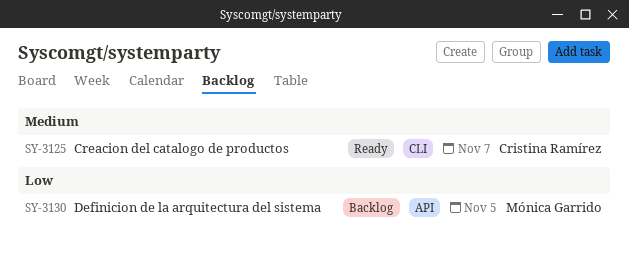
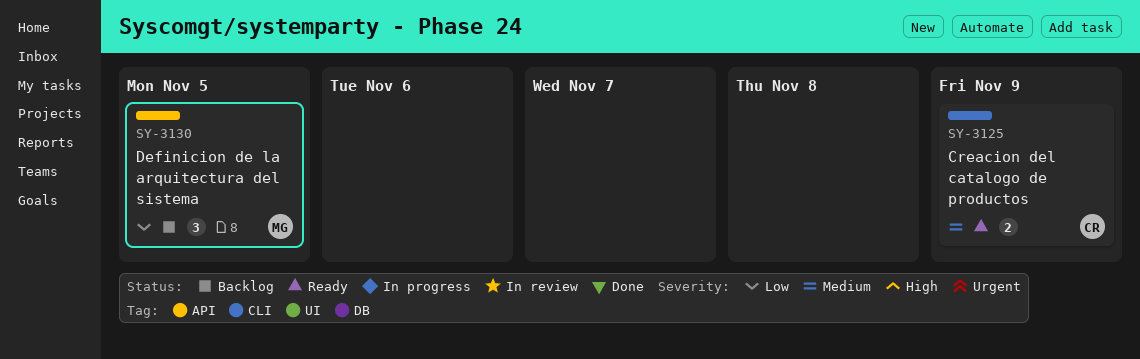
SY-3125, due: Nov 7 -> Nov 9

